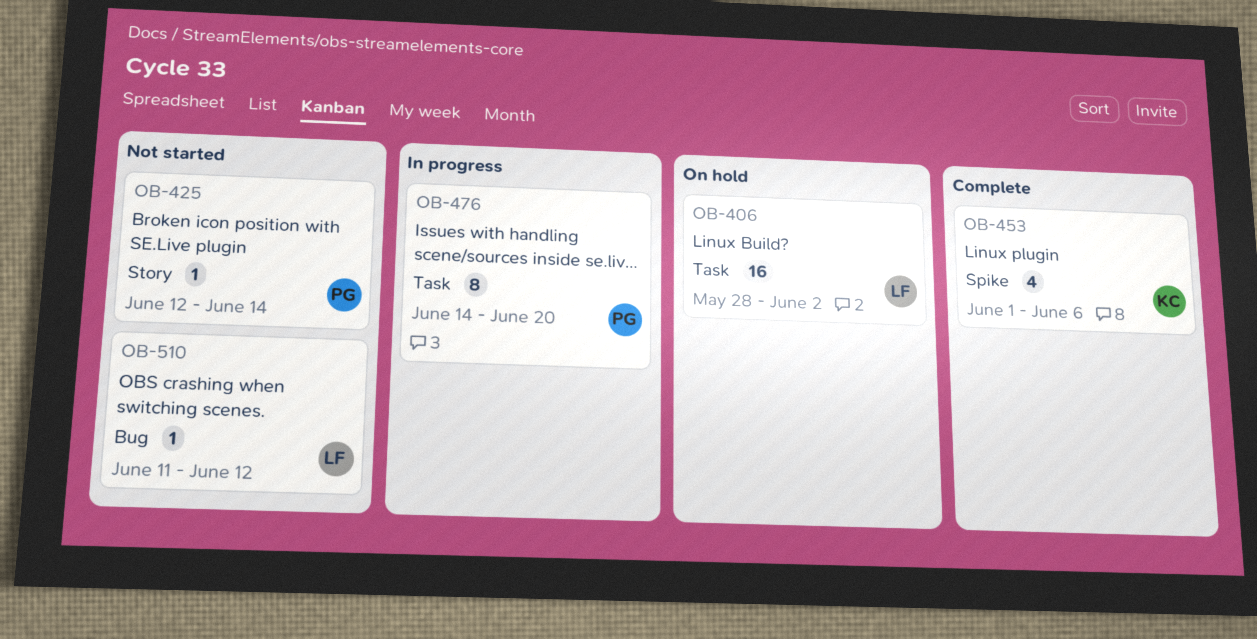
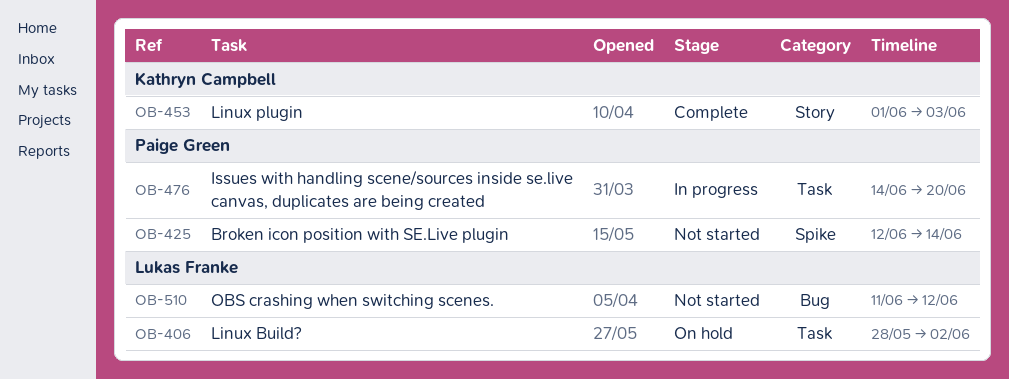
OB-425, label: Story -> Spike
OB-453, label: Spike -> Story
OB-453, due: Jun 6 -> Jun 3

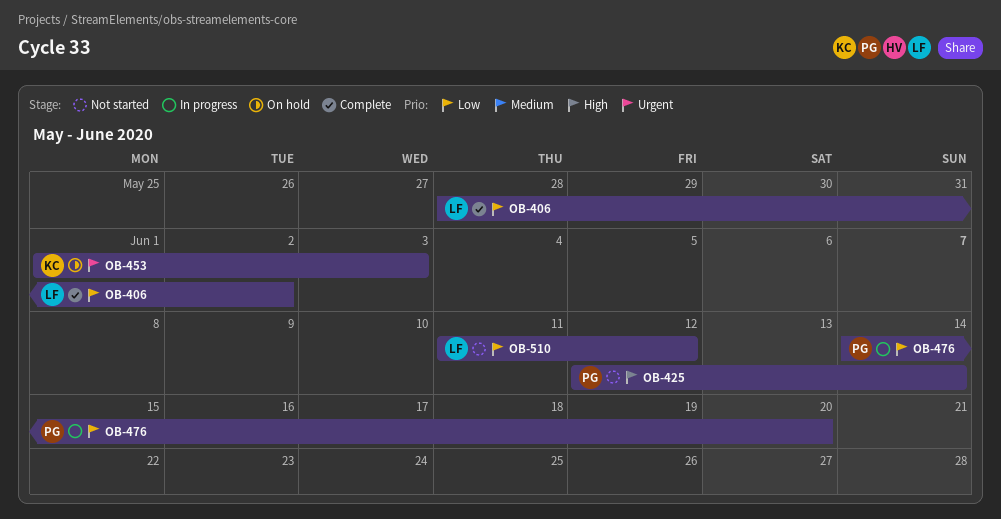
OB-406, status: On hold -> Complete
OB-453, status: Complete -> On hold

